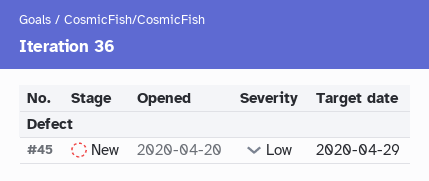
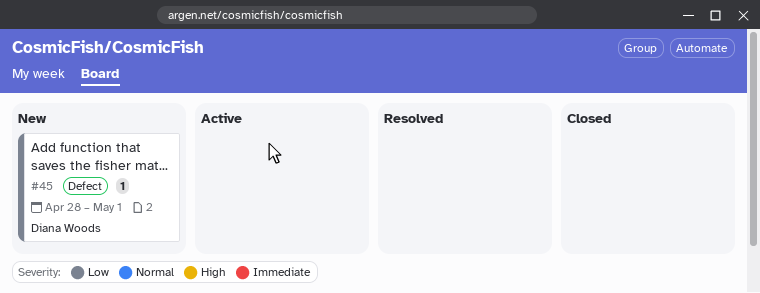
#45, due: Apr 29 -> May 1

